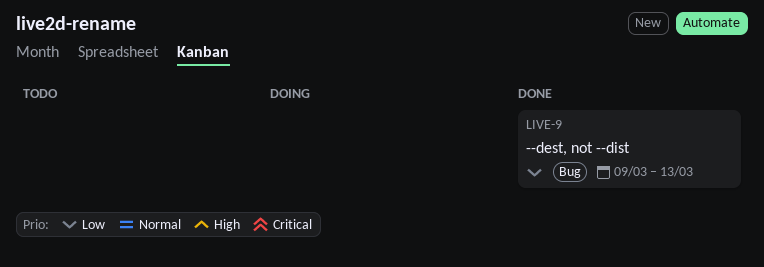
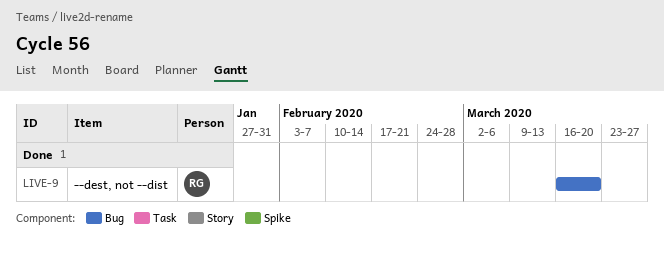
LIVE-9, start: Mar 9 -> Mar 16
LIVE-9, due: Mar 13 -> Mar 20

